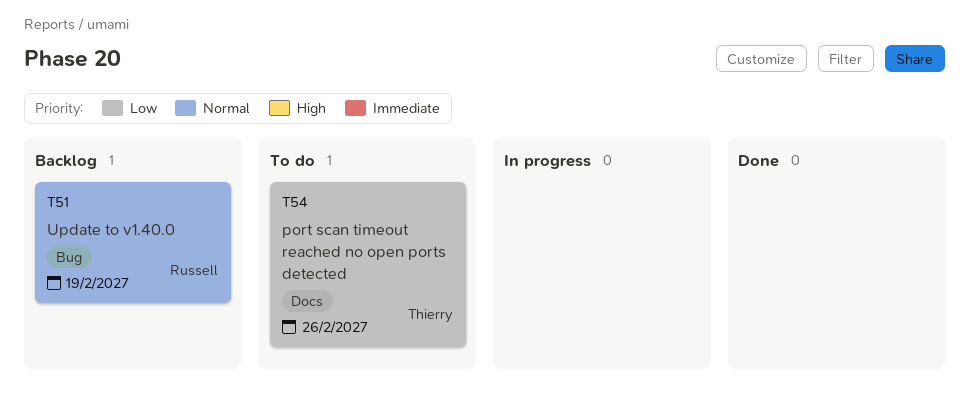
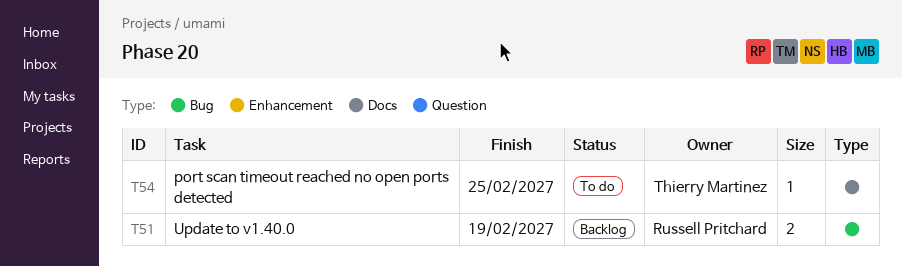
T54, due: Feb 26 -> Feb 25

